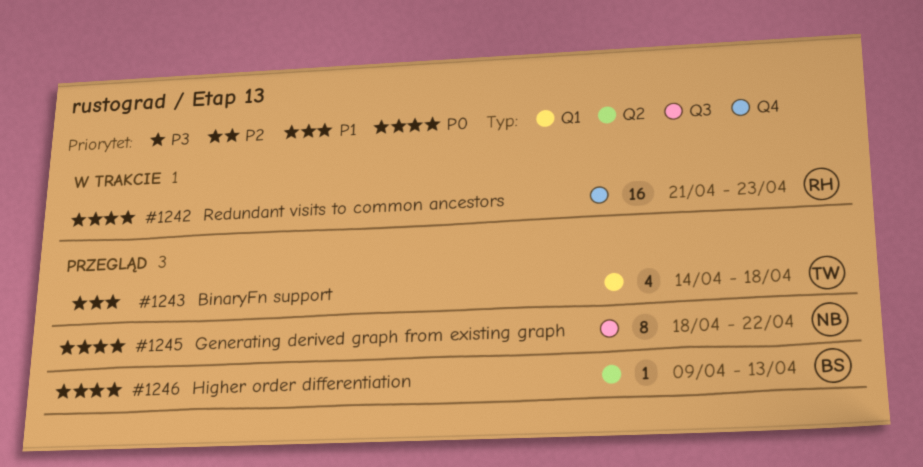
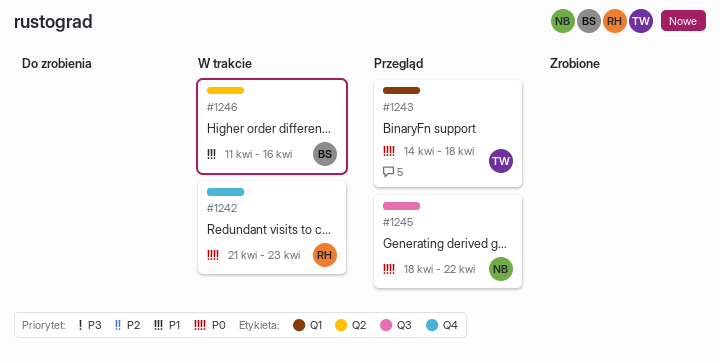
#1243, priority: P1 -> P0
#1246, status: Przegląd -> W trakcie
#1246, priority: P0 -> P1
#1246, start: Apr 9 -> Apr 11
#1246, due: Apr 13 -> Apr 16

